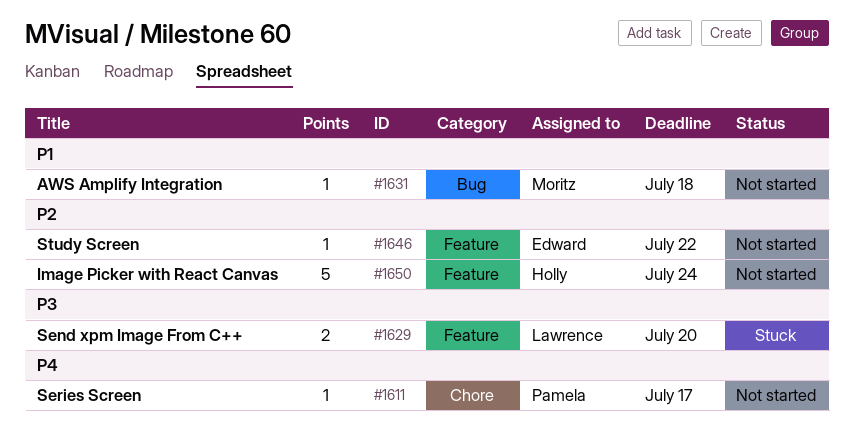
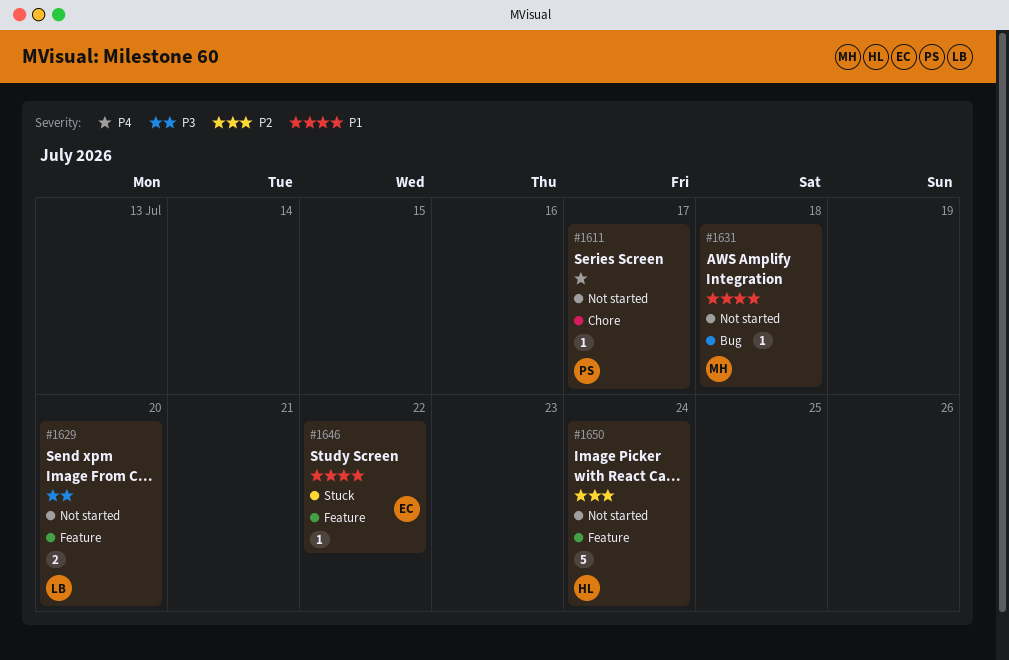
#1629, status: Stuck -> Not started
#1646, status: Not started -> Stuck
#1646, priority: P2 -> P1

